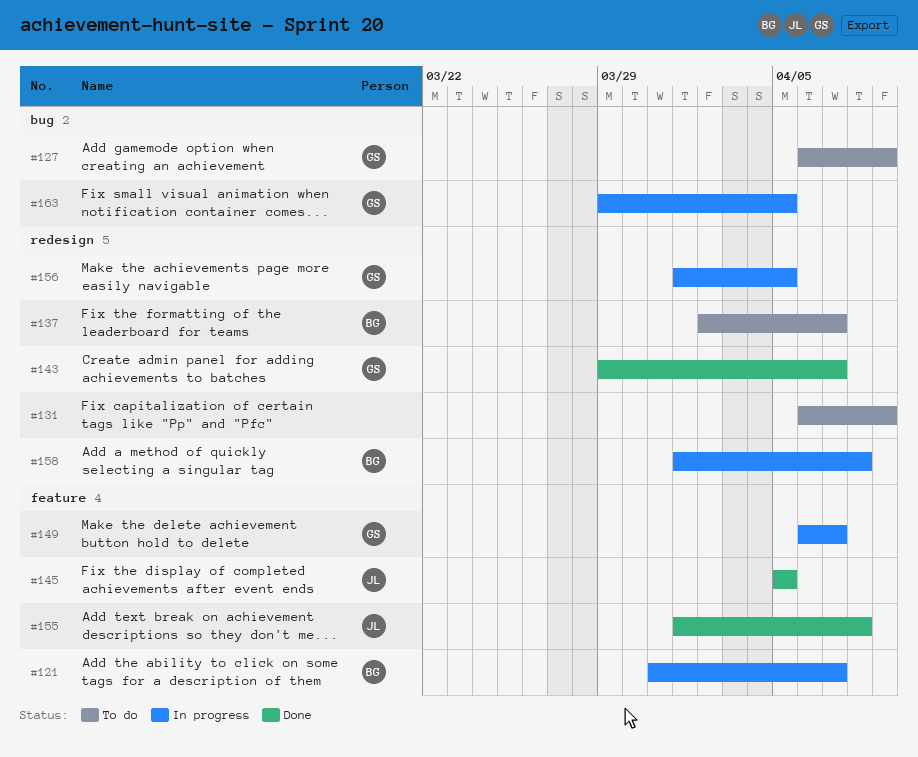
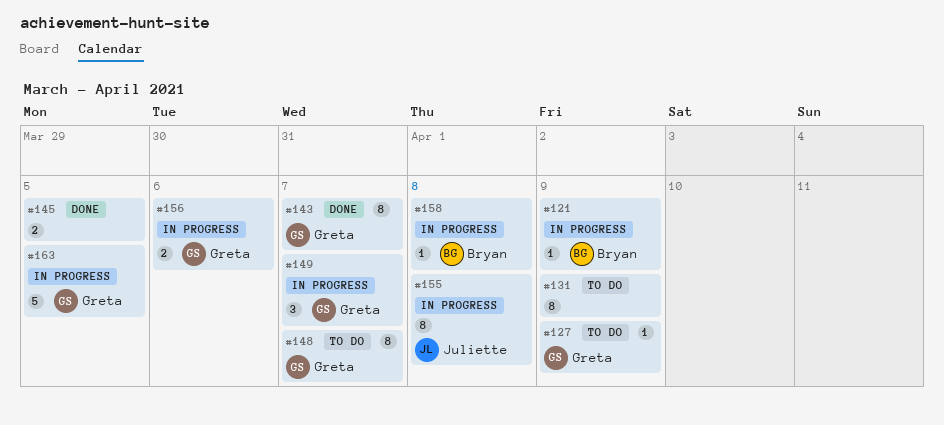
#121, due: Apr 7 -> Apr 9
#137: present -> none
#145, owner: Juliette -> none
#148: none -> present
#155, status: Done -> In progress
#156, due: Apr 5 -> Apr 6

